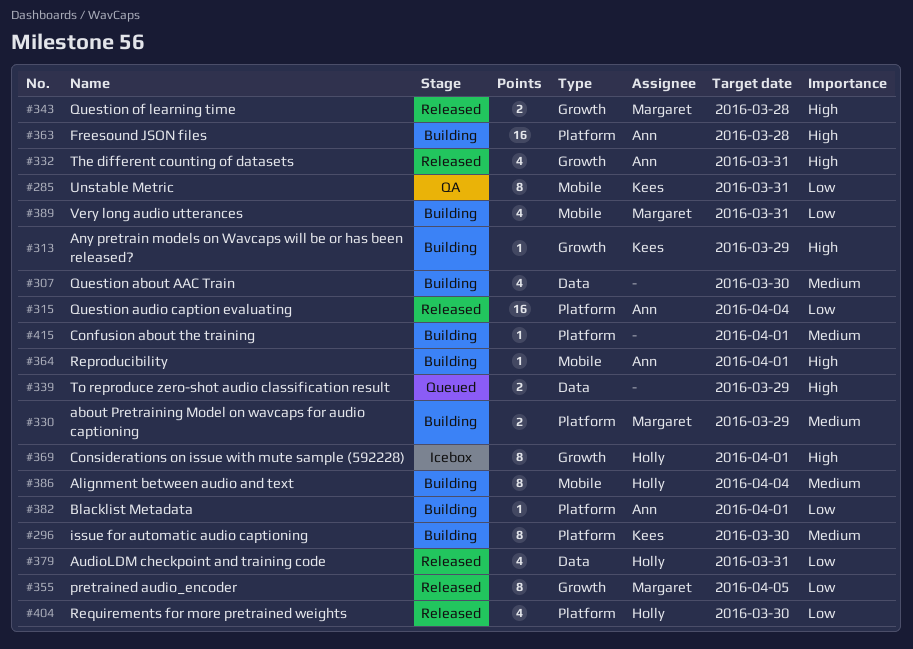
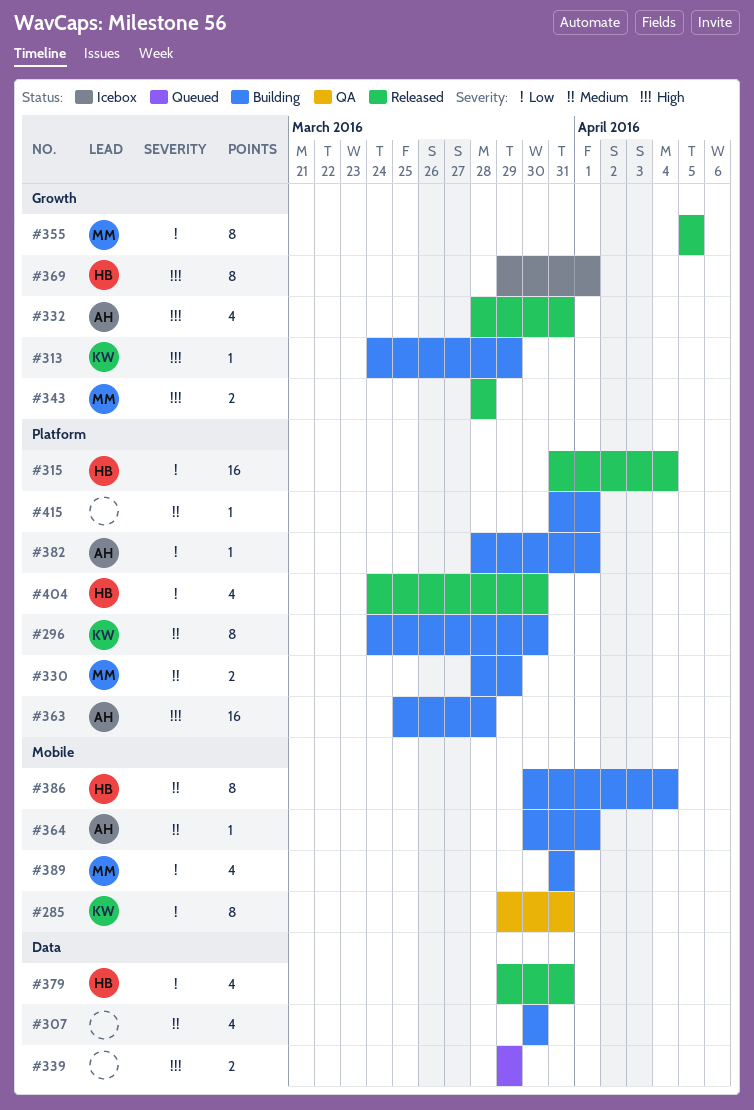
#315, owner: Ann -> Holly
#364, priority: High -> Medium

